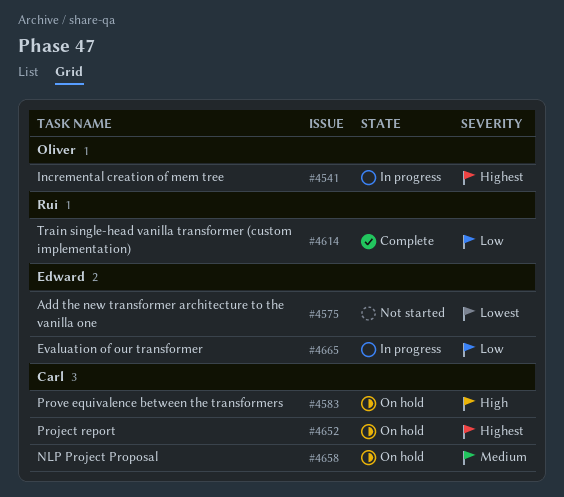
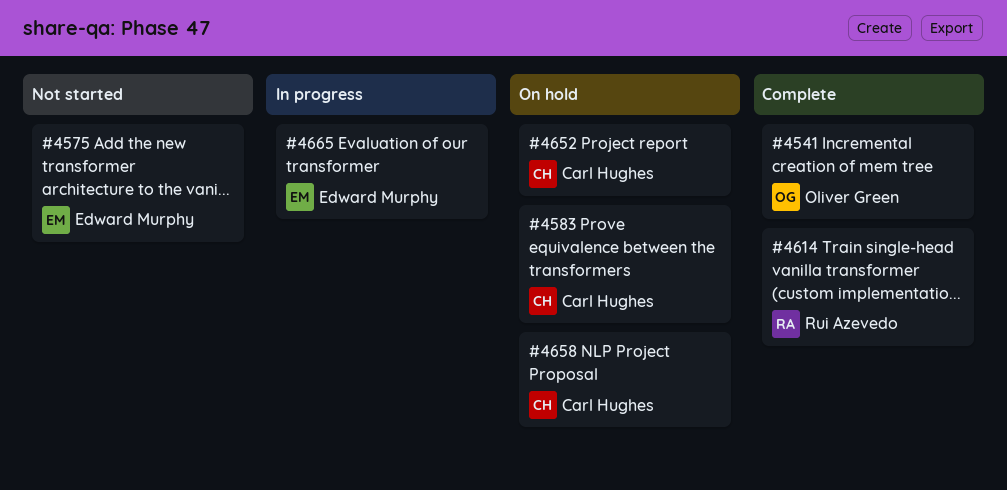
#4541, status: In progress -> Complete

